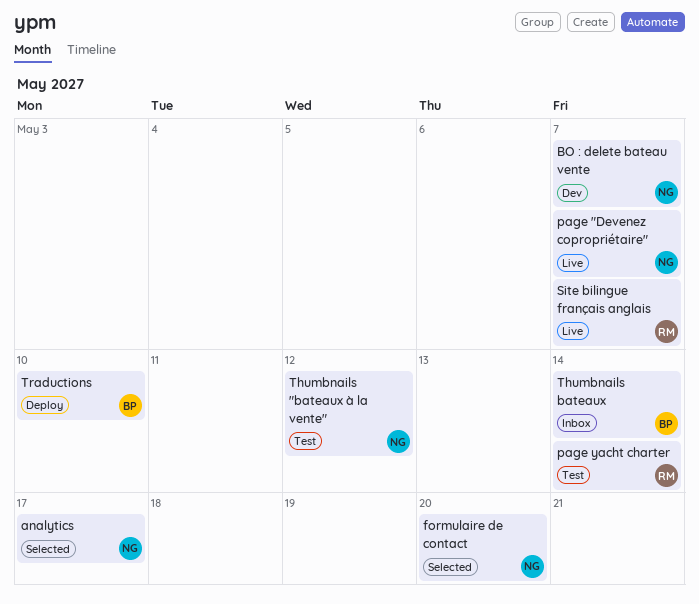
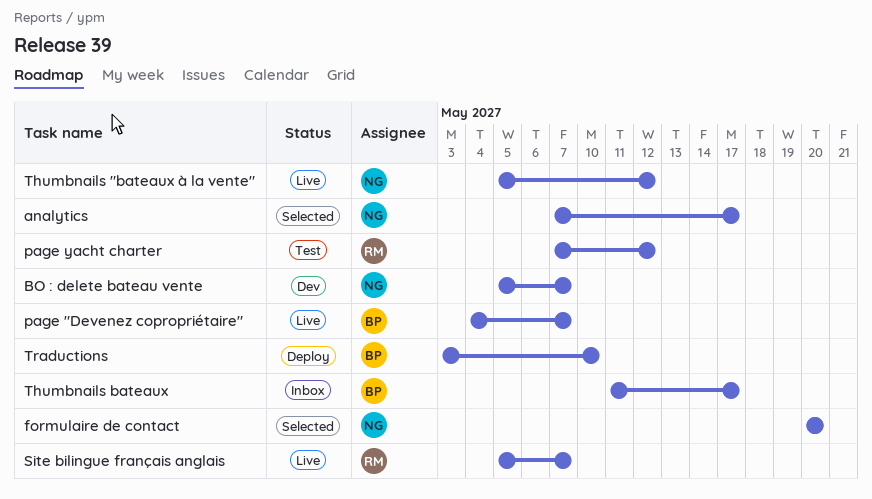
page "Devenez copropriétaire", owner: NG -> BP
page yacht charter, due: May 14 -> May 12
Thumbnails "bateaux à la vente", status: Test -> Live
Thumbnails bateaux, due: May 14 -> May 17

